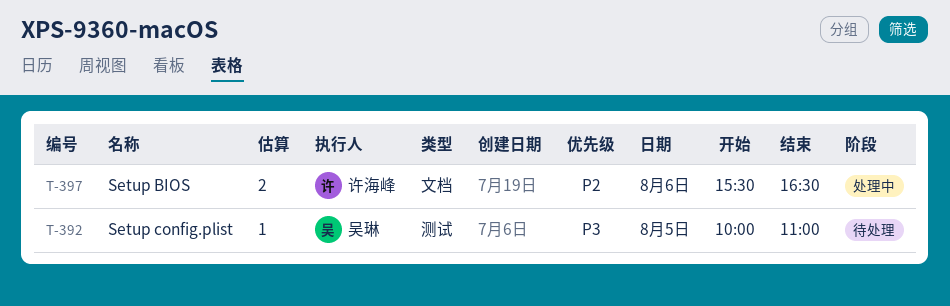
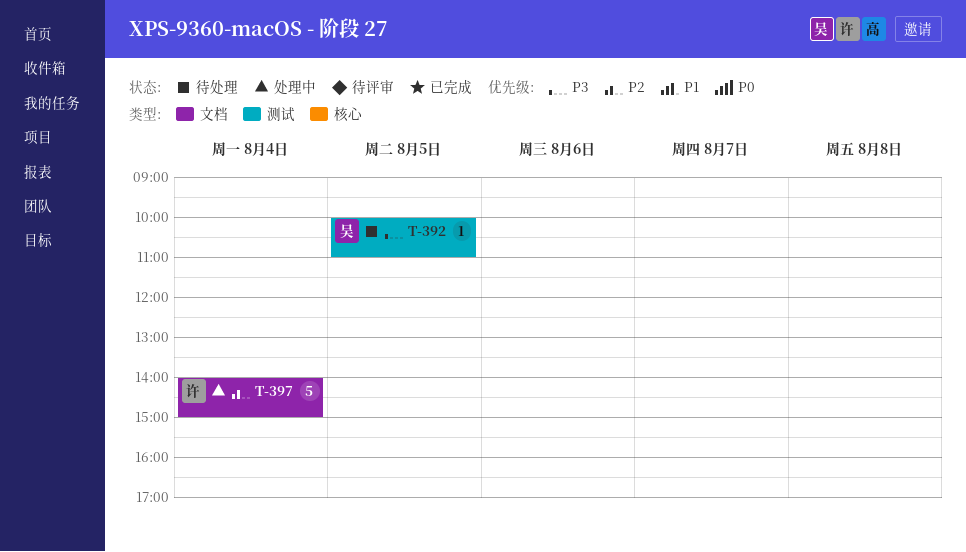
T-397, estimate: 2 -> 5
T-397, day: Aug 6 -> Aug 4
T-397, begins: 15:30 -> 14:00
T-397, ends: 16:30 -> 15:00

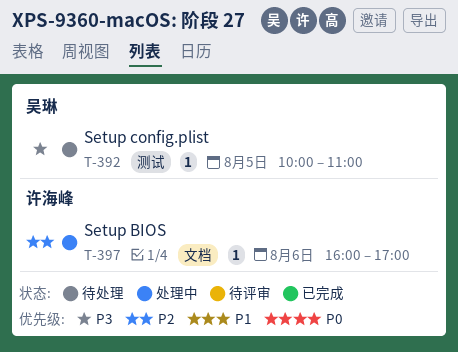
T-397, estimate: 5 -> 1
T-397, day: Aug 4 -> Aug 6
T-397, begins: 14:00 -> 16:00
T-397, ends: 15:00 -> 17:00

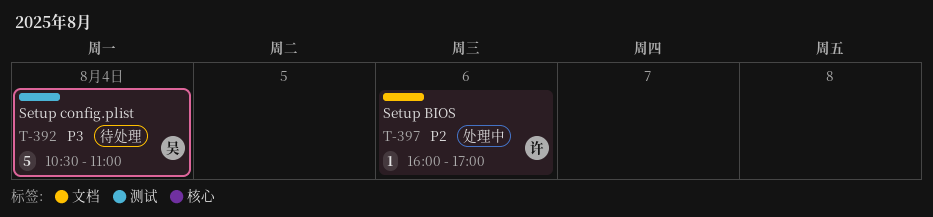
T-392, estimate: 1 -> 5
T-392, day: Aug 5 -> Aug 4
T-392, begins: 10:00 -> 10:30

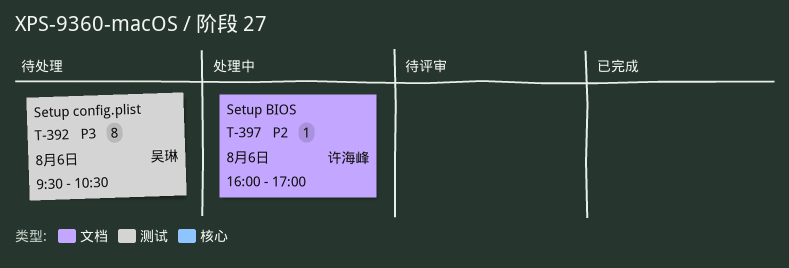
T-392, estimate: 5 -> 8
T-392, day: Aug 4 -> Aug 6
T-392, begins: 10:30 -> 09:30
T-392, ends: 11:00 -> 10:30

